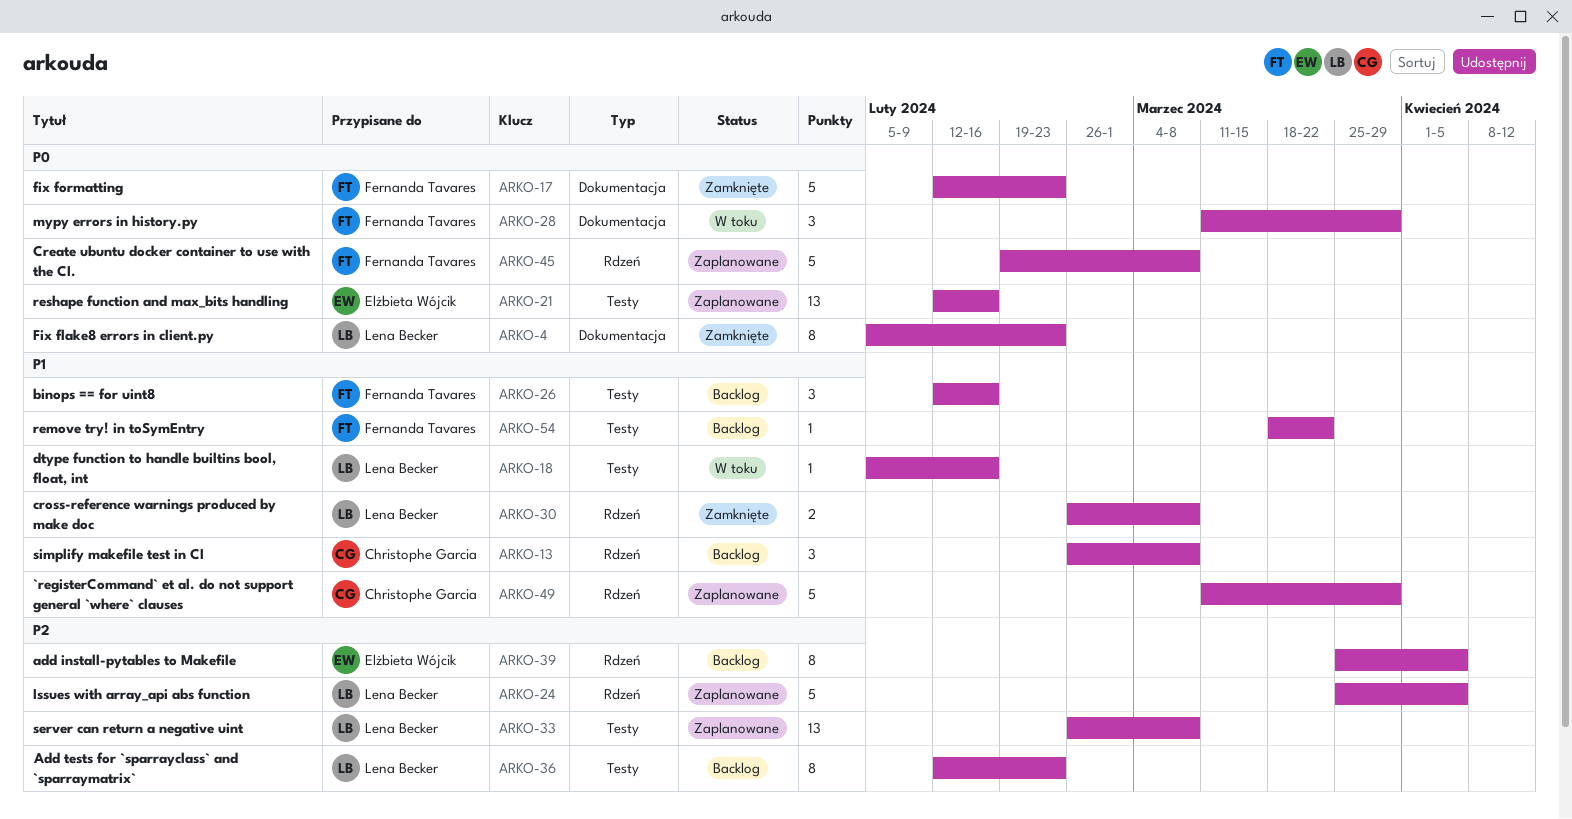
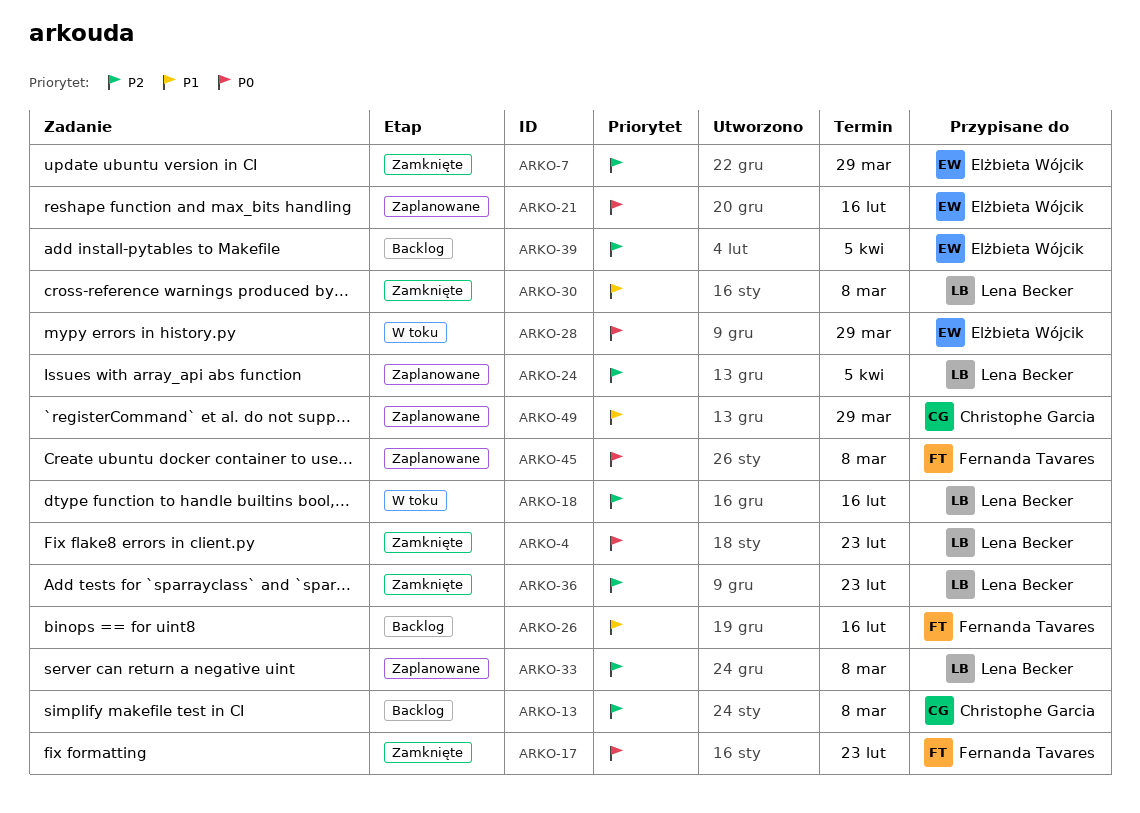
ARKO-7: none -> present
ARKO-13, priority: P1 -> P2
ARKO-18, priority: P1 -> P2
ARKO-28, owner: Fernanda Tavares -> Elżbieta Wójcik
ARKO-36, status: Backlog -> Zamknięte
ARKO-54: present -> none

